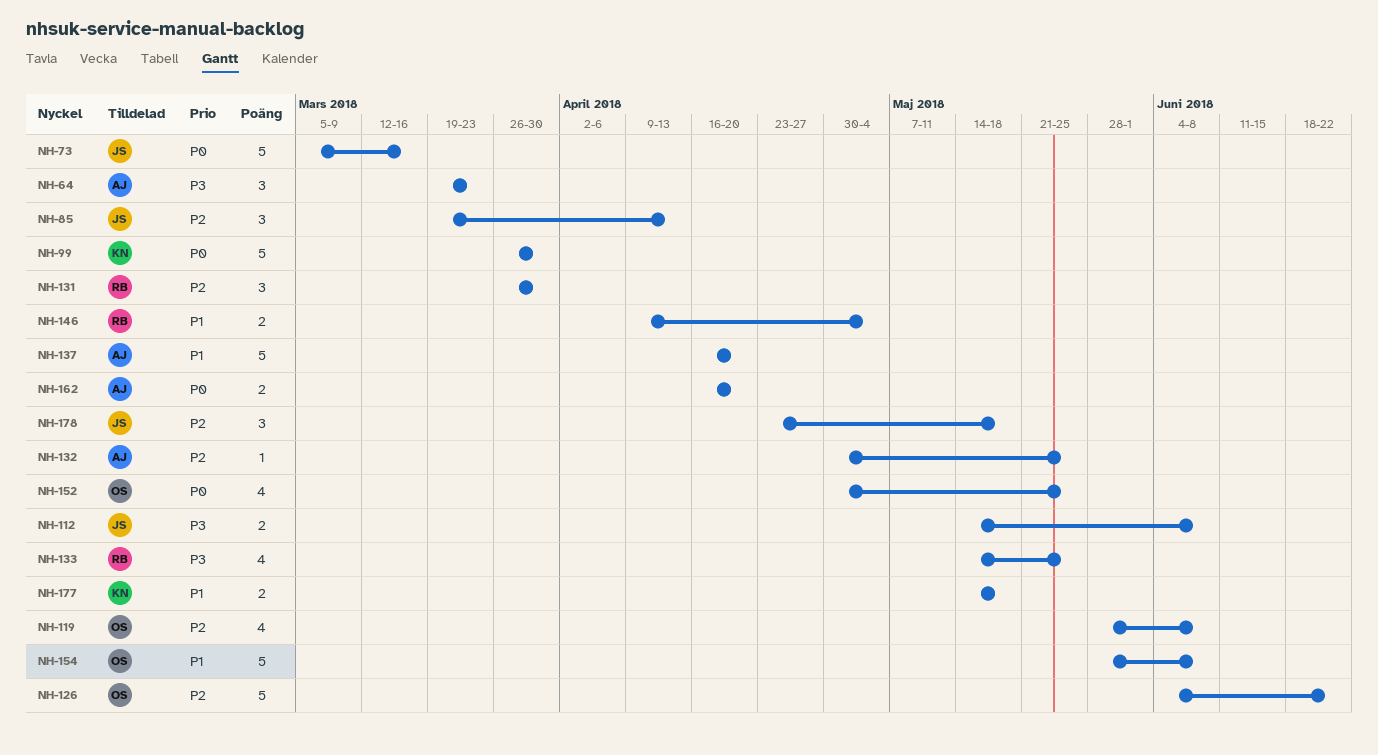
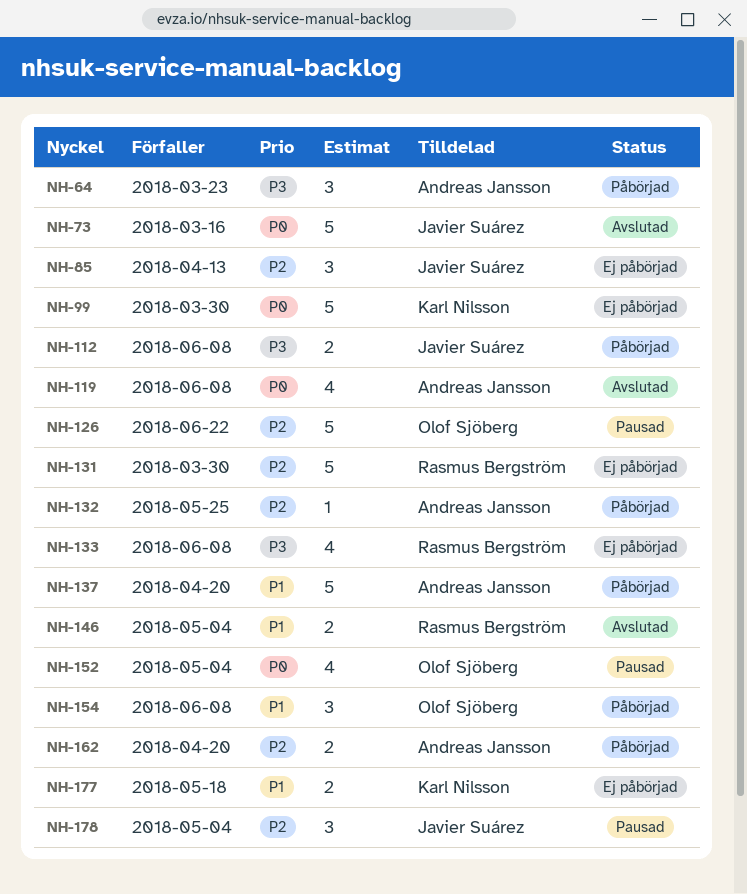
NH-119, owner: Olof Sjöberg -> Andreas Jansson
NH-119, priority: P2 -> P0
NH-131, estimate: 3 -> 5
NH-133, due: May 25 -> Jun 8
NH-152, due: May 25 -> May 4
NH-154, estimate: 5 -> 3
NH-162, priority: P0 -> P2
NH-178, due: May 18 -> May 4

